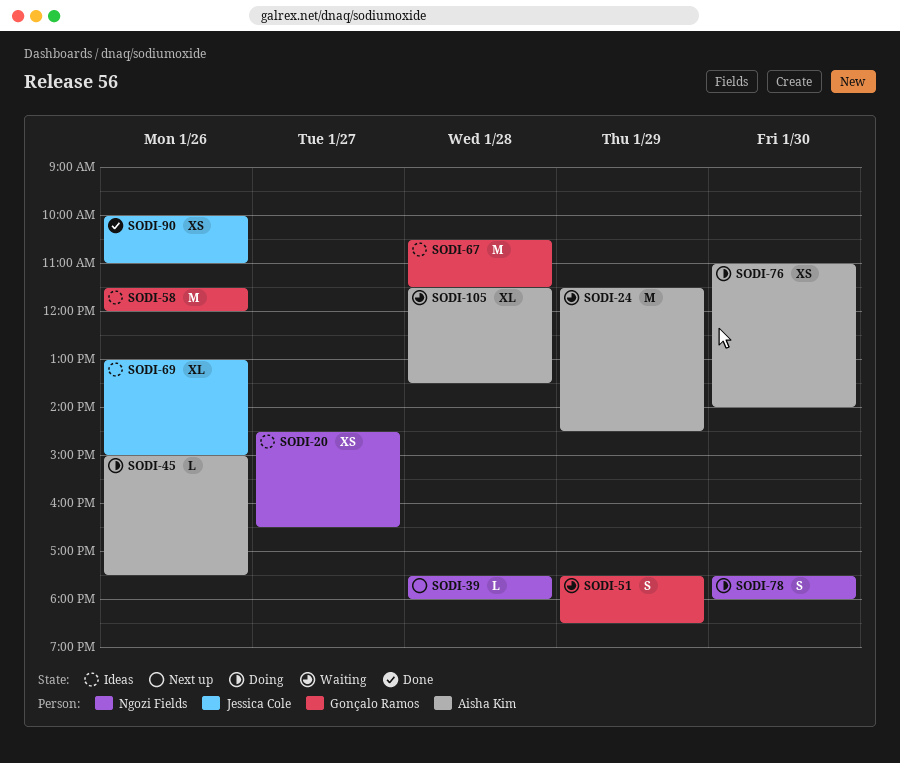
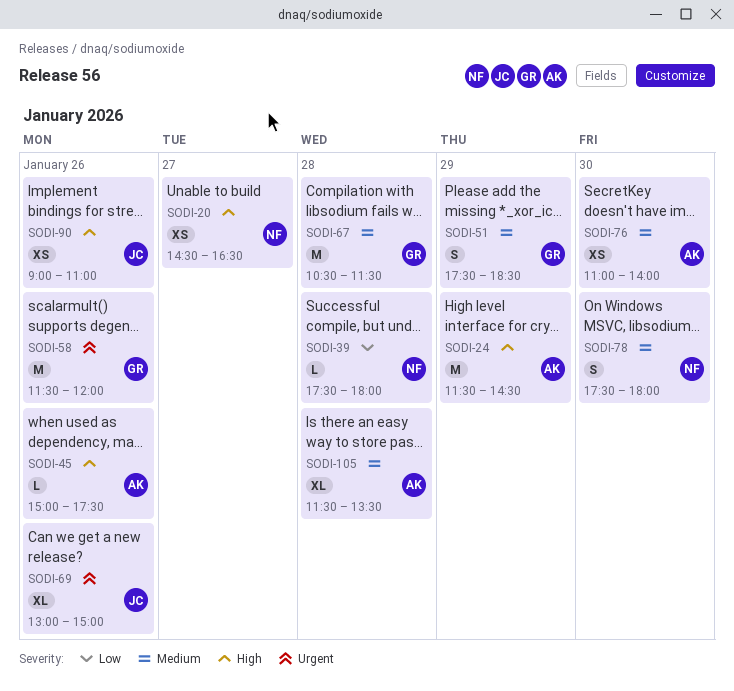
SODI-90, begins: 10:00 -> 09:00

